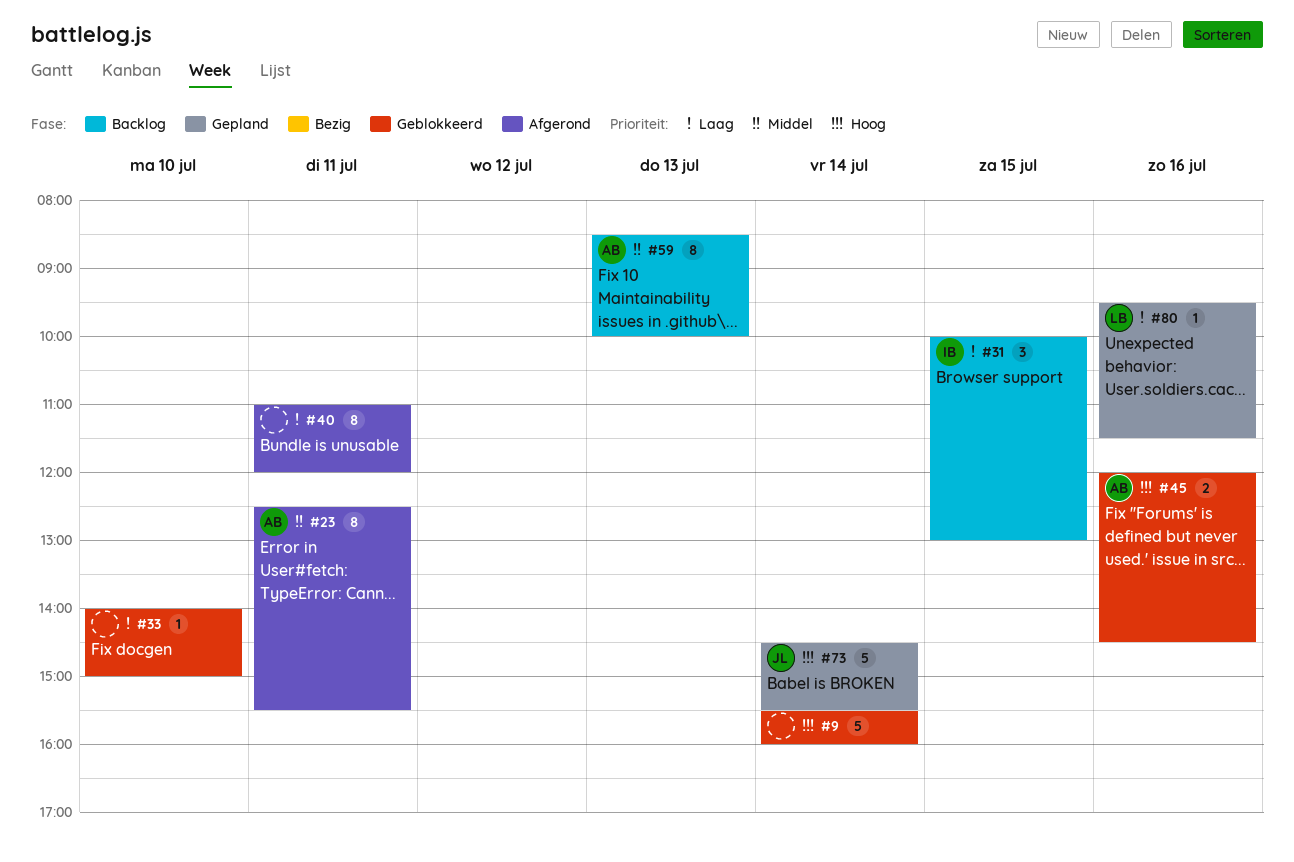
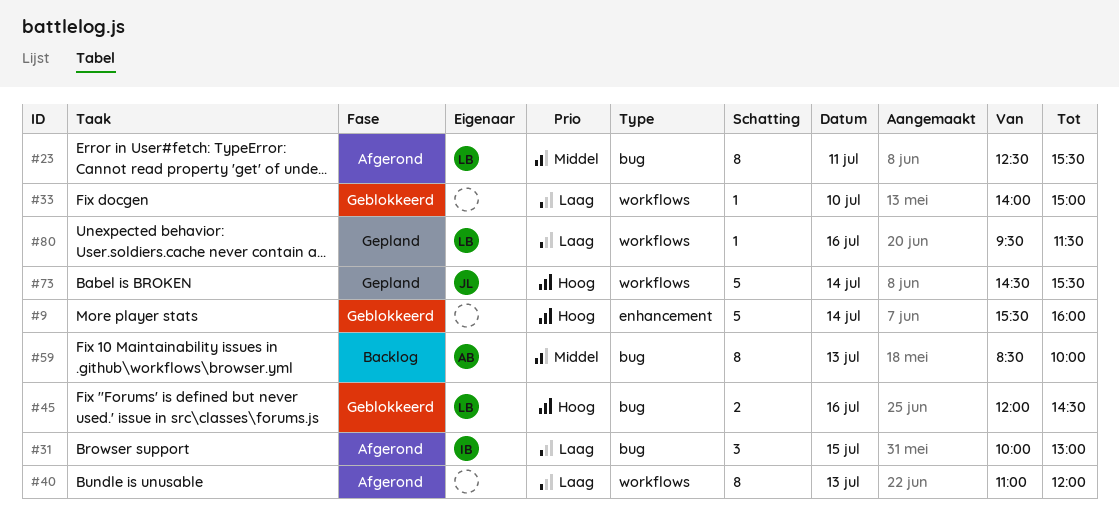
#23, owner: AB -> LB
#31, status: Backlog -> Afgerond
#40, day: Jul 11 -> Jul 13
#45, owner: AB -> LB

